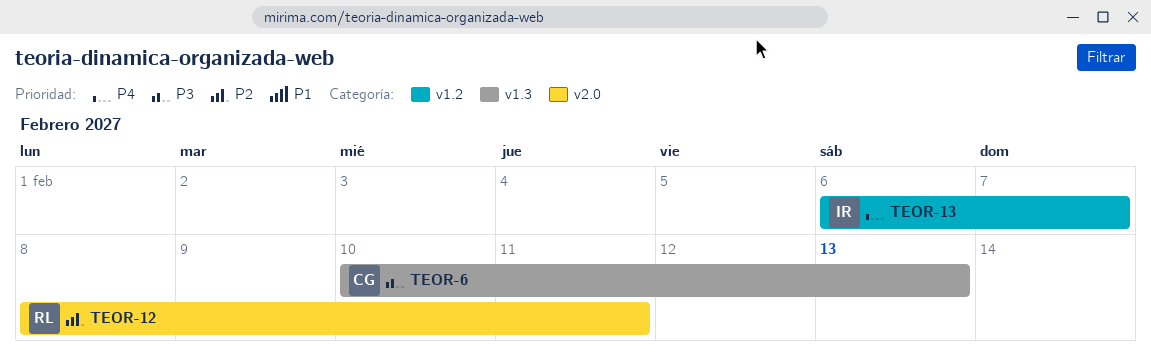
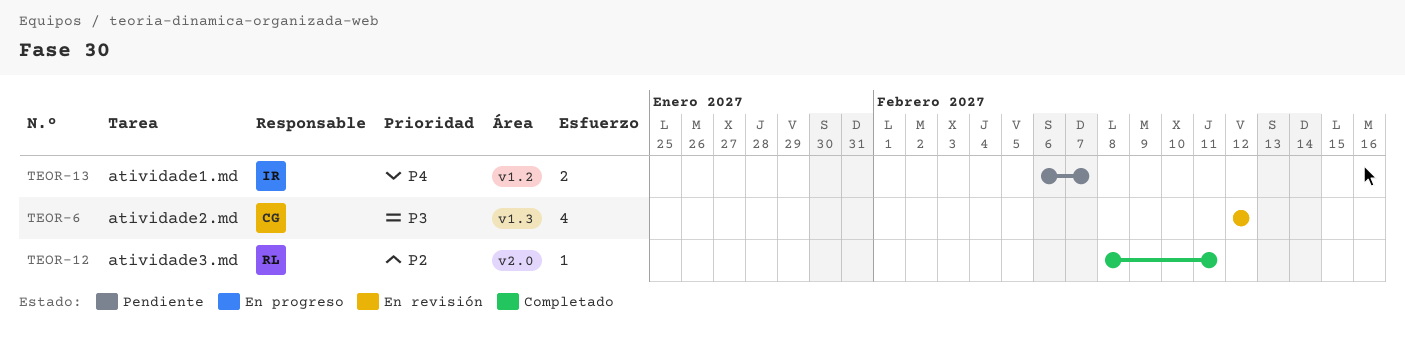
TEOR-6, start: Feb 10 -> Feb 12
TEOR-6, due: Feb 13 -> Feb 12

